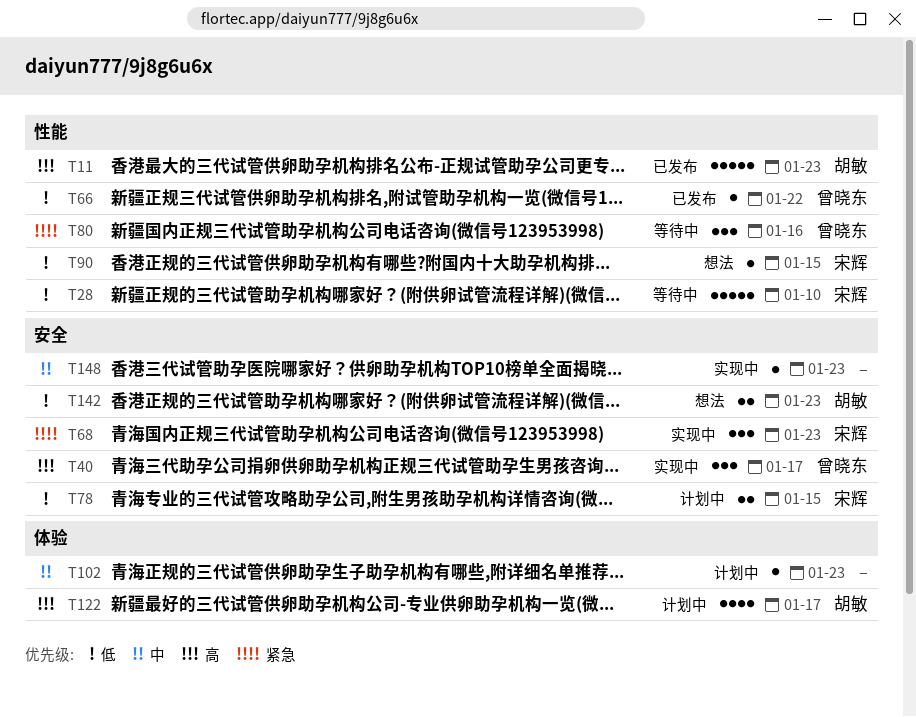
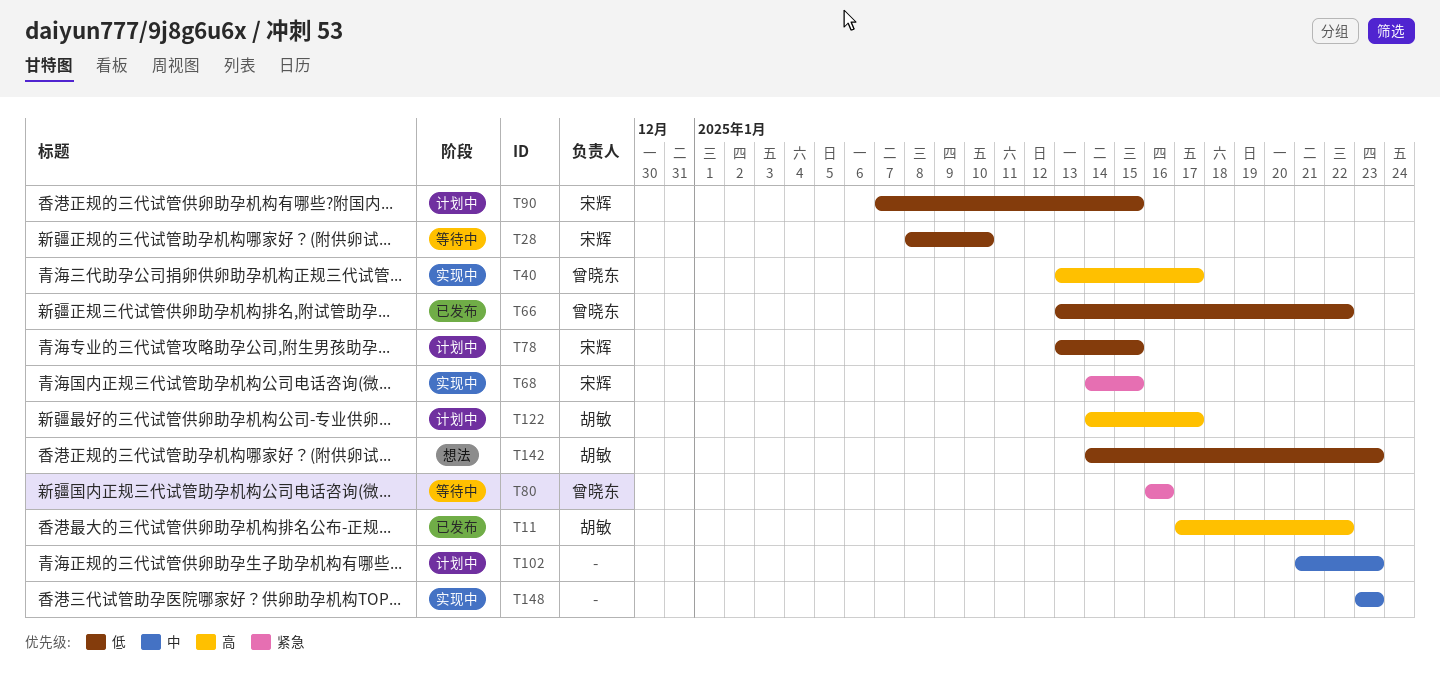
T11, due: Jan 23 -> Jan 22
T68, due: Jan 23 -> Jan 15
T90, status: 想法 -> 计划中

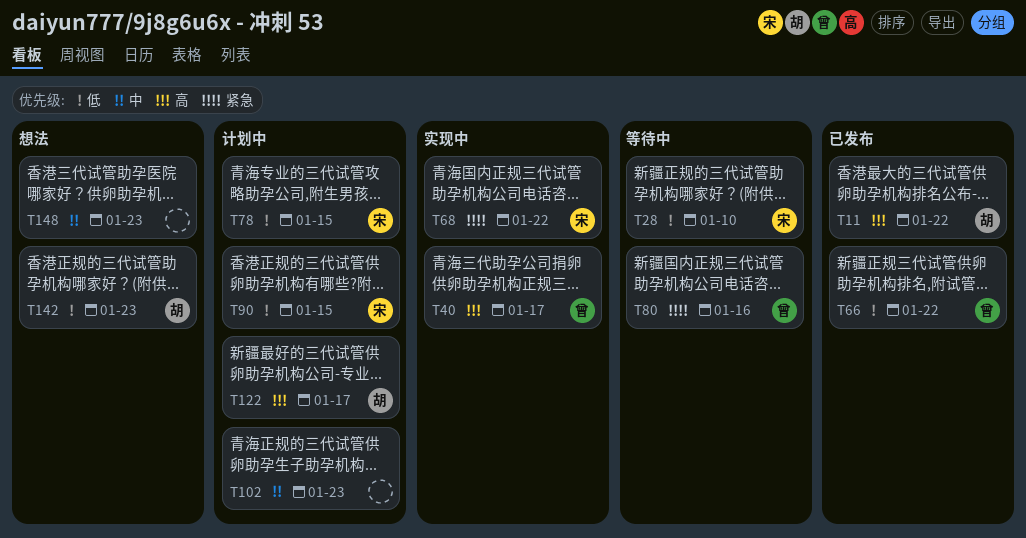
T68, due: Jan 15 -> Jan 22
T148, status: 实现中 -> 想法

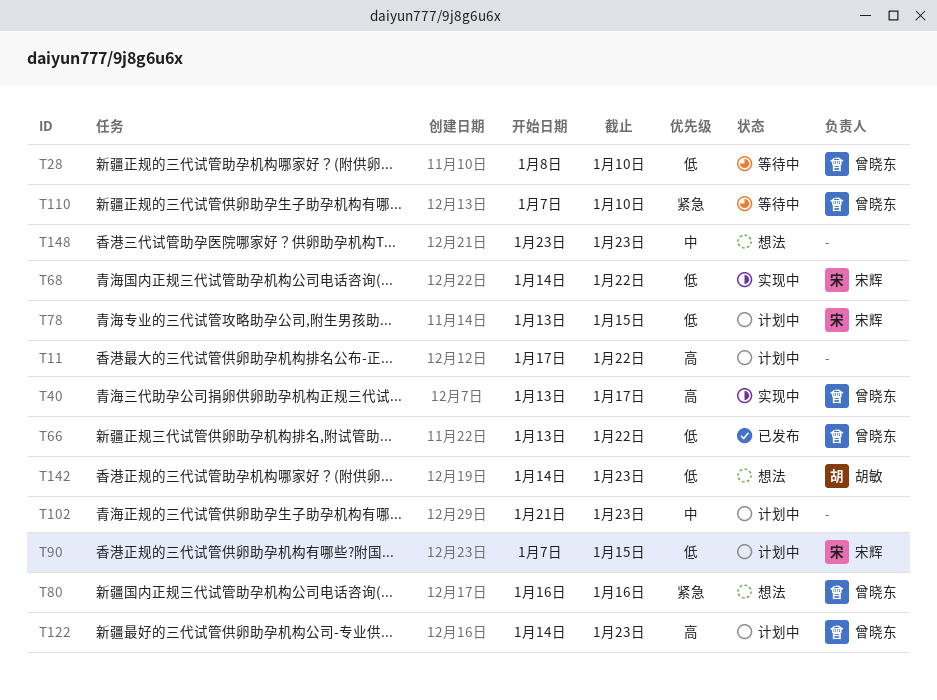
T11, status: 已发布 -> 计划中
T11, owner: 胡敏 -> none
T28, owner: 宋辉 -> 曾晓东
T68, priority: 紧急 -> 低
T80, status: 等待中 -> 想法
T110: none -> present
T122, owner: 胡敏 -> 曾晓东
T122, due: Jan 17 -> Jan 23

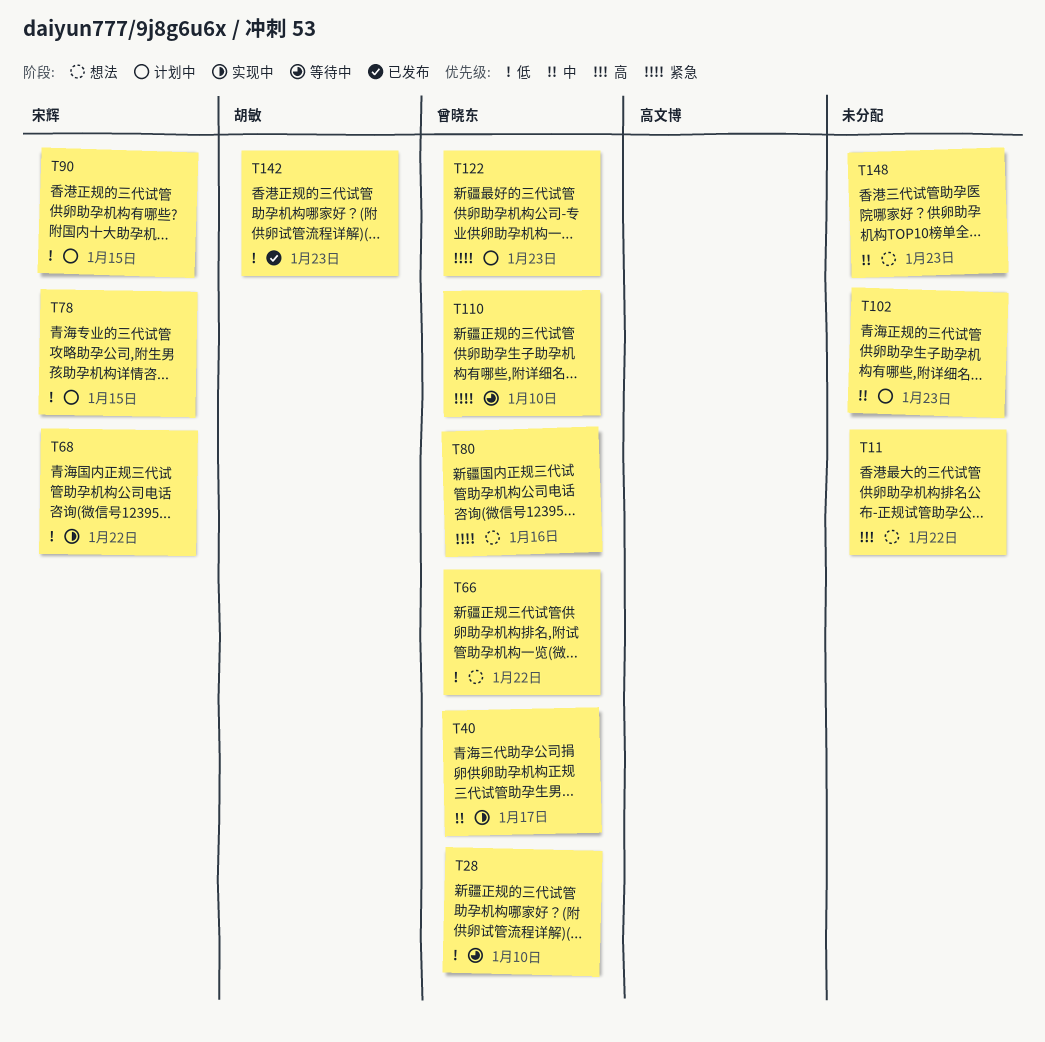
T11, status: 计划中 -> 想法
T40, priority: 高 -> 中
T66, status: 已发布 -> 想法
T122, priority: 高 -> 紧急
T142, status: 想法 -> 已发布

